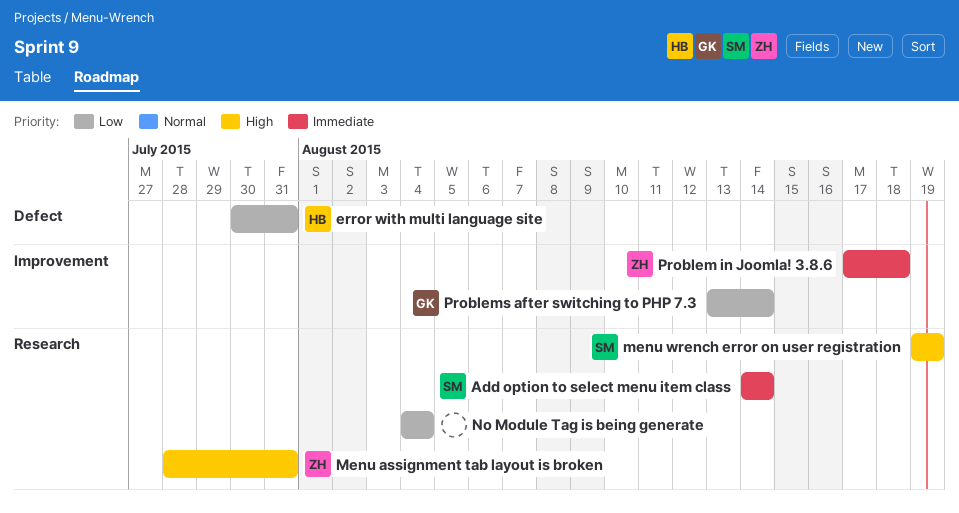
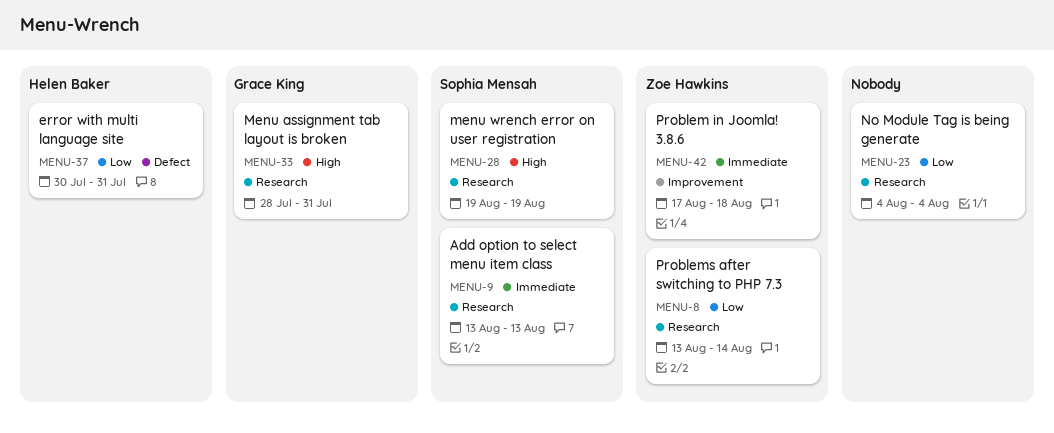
Add option to select menu item class, start: Aug 14 -> Aug 13
Add option to select menu item class, due: Aug 14 -> Aug 13
Menu assignment tab layout is broken, owner: Zoe Hawkins -> Grace King
Problems after switching to PHP 7.3, owner: Grace King -> Zoe Hawkins
Problems after switching to PHP 7.3, label: Improvement -> Research

